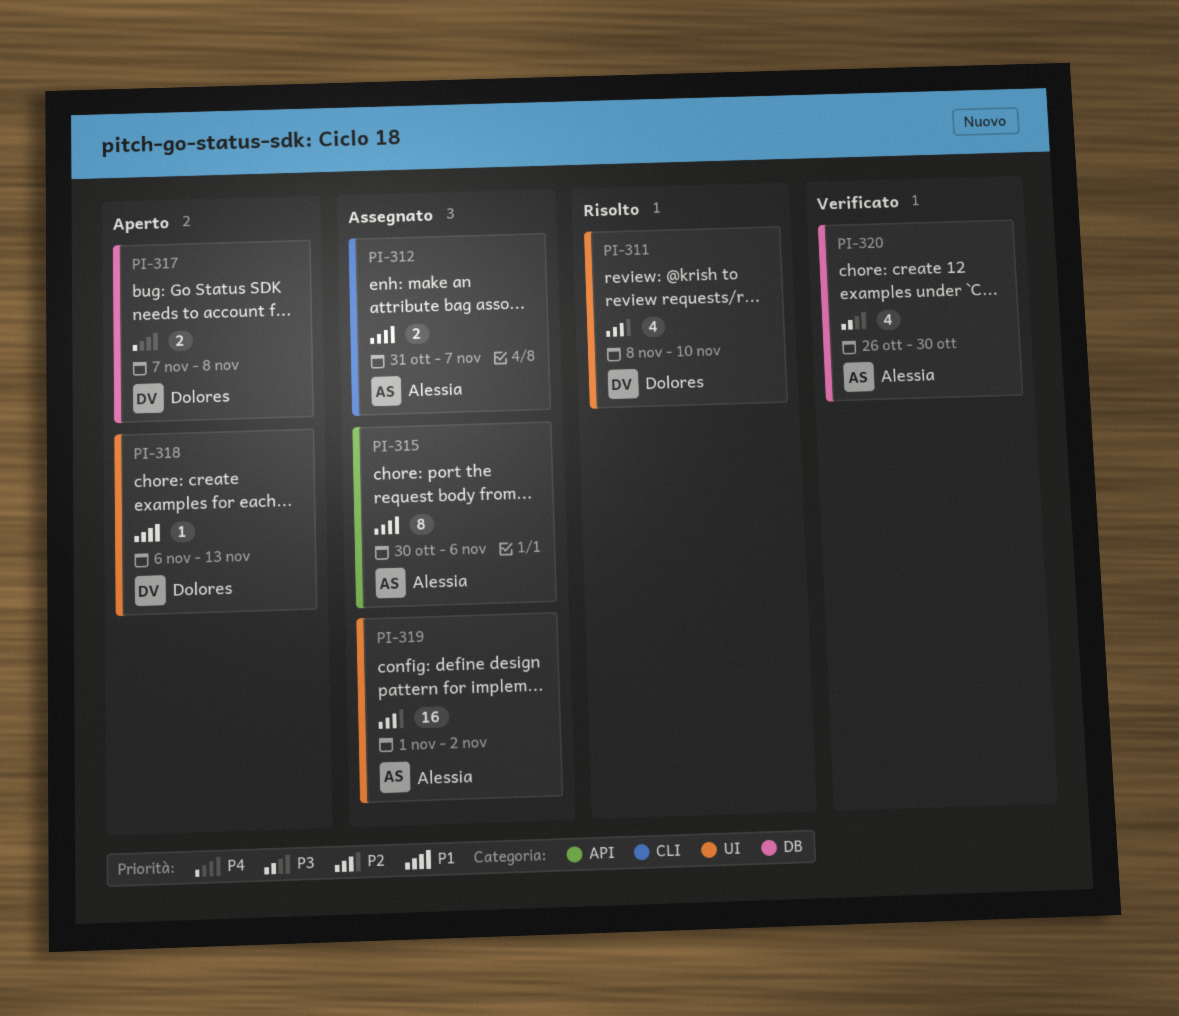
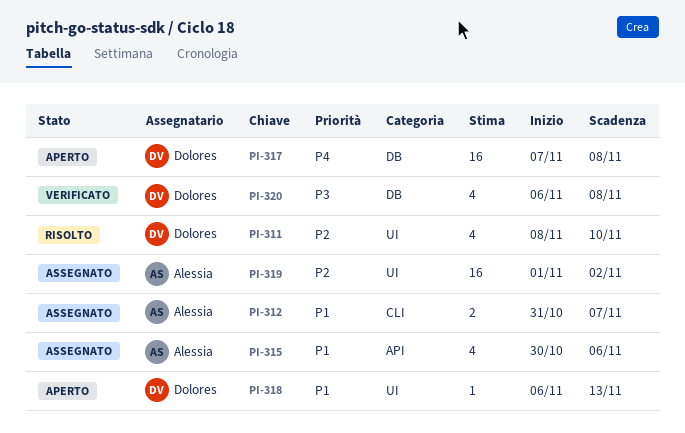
PI-315, estimate: 8 -> 4
PI-317, estimate: 2 -> 16
PI-320, owner: Alessia -> Dolores
PI-320, start: Oct 26 -> Nov 6
PI-320, due: Oct 30 -> Nov 8

